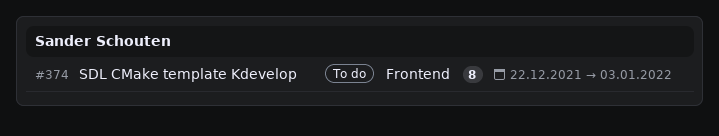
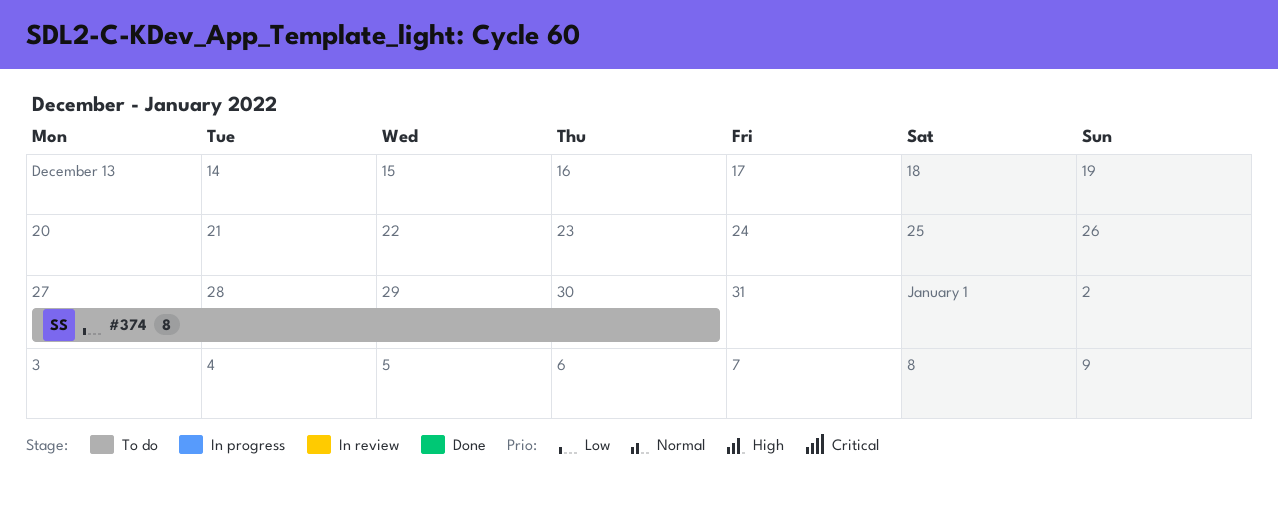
#374, start: Dec 22 -> Dec 27
#374, due: Jan 3 -> Dec 30

